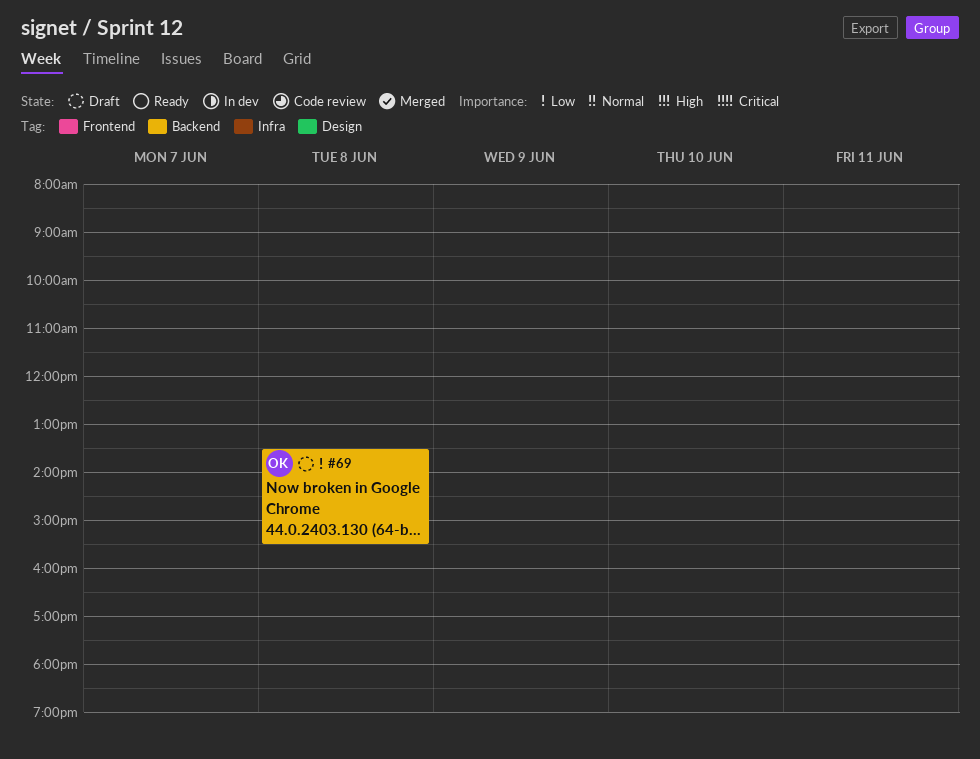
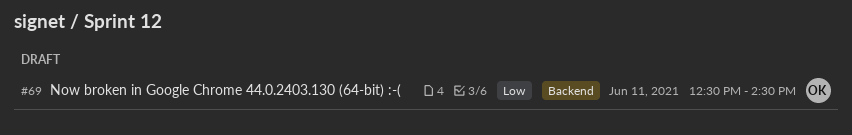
#69, day: Jun 8 -> Jun 11
#69, begins: 13:30 -> 12:30
#69, ends: 15:30 -> 14:30

